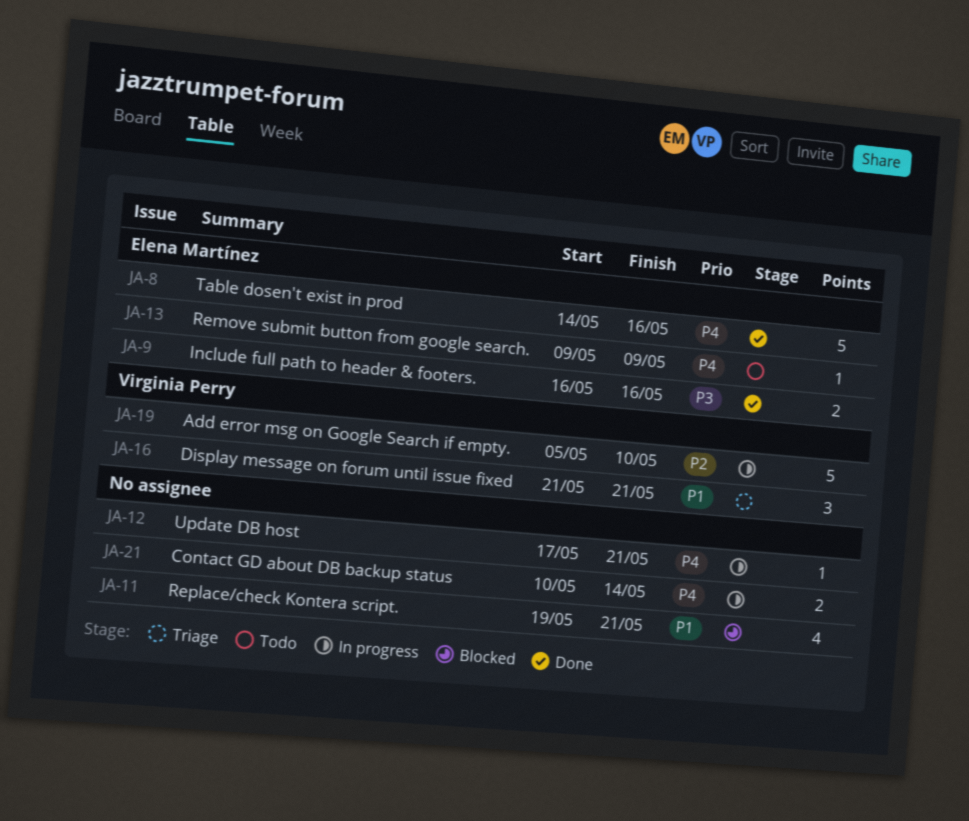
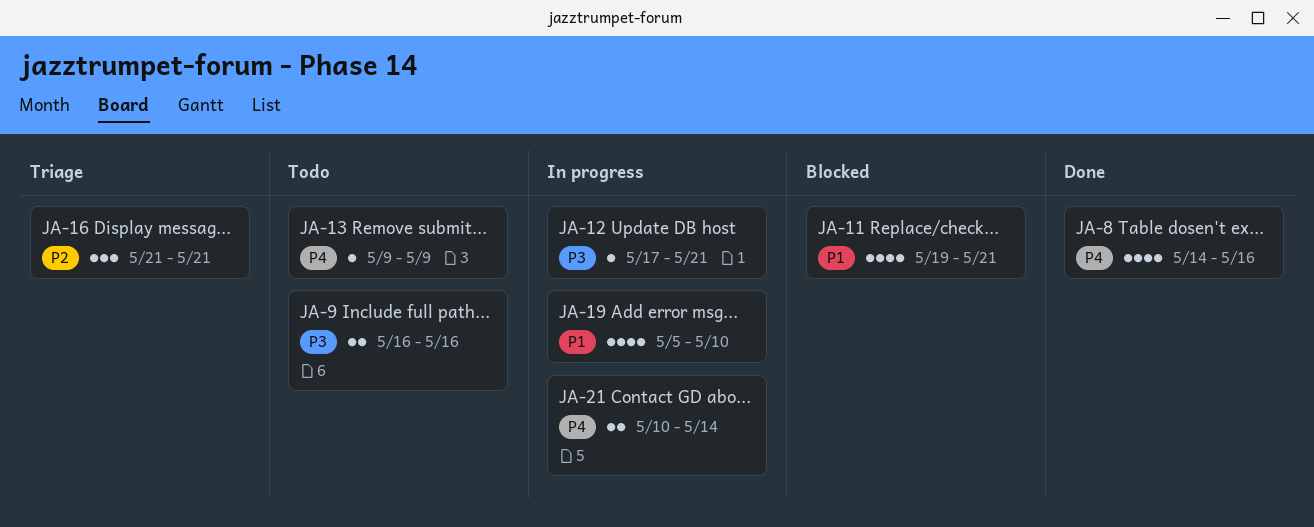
JA-8, estimate: 5 -> 4
JA-9, status: Done -> Todo
JA-12, priority: P4 -> P3
JA-16, priority: P1 -> P2
JA-19, priority: P2 -> P1
JA-19, estimate: 5 -> 4

